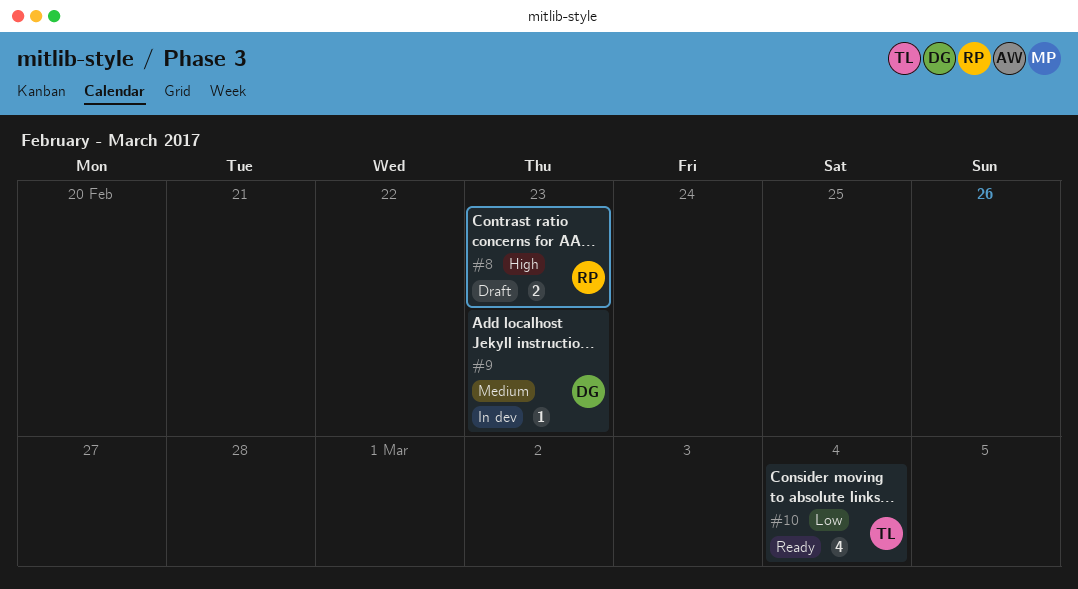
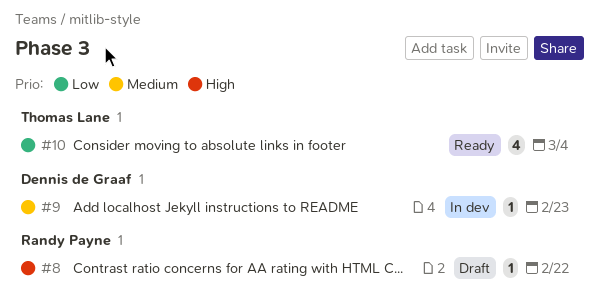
#8, estimate: 2 -> 1
#8, due: Feb 23 -> Feb 22

